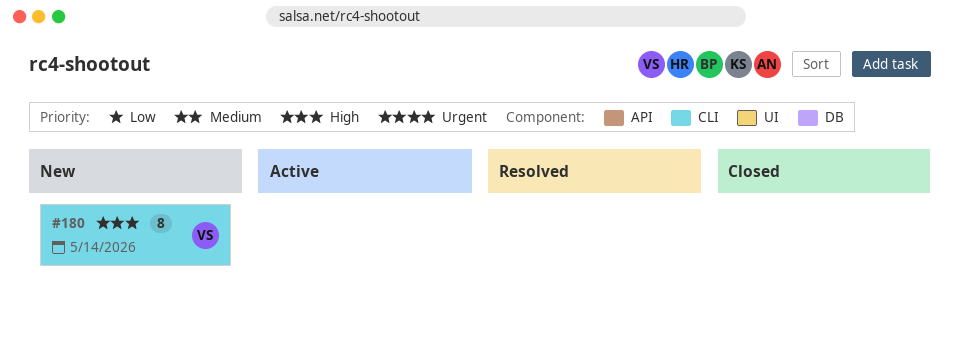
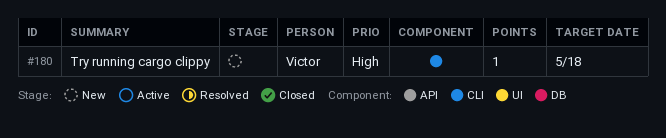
#180, estimate: 8 -> 1
#180, due: May 14 -> May 18

